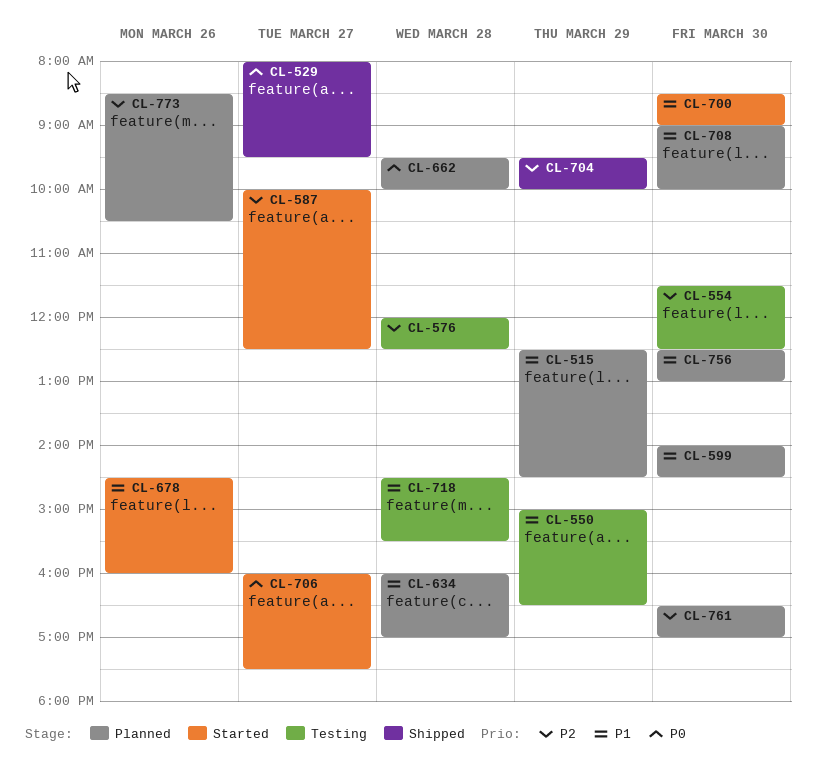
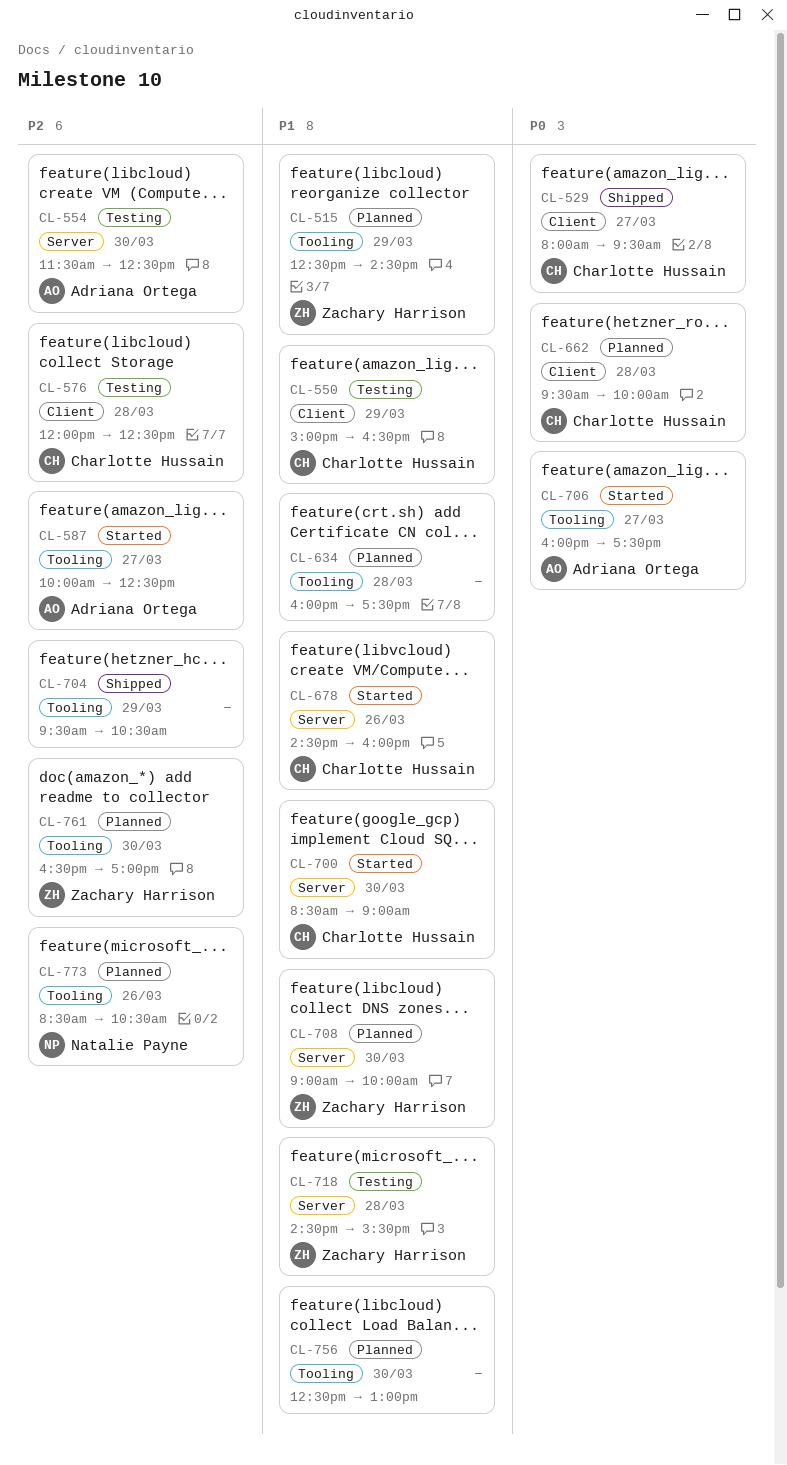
CL-599: present -> none
CL-634, ends: 17:00 -> 17:30
CL-704, ends: 10:00 -> 10:30

